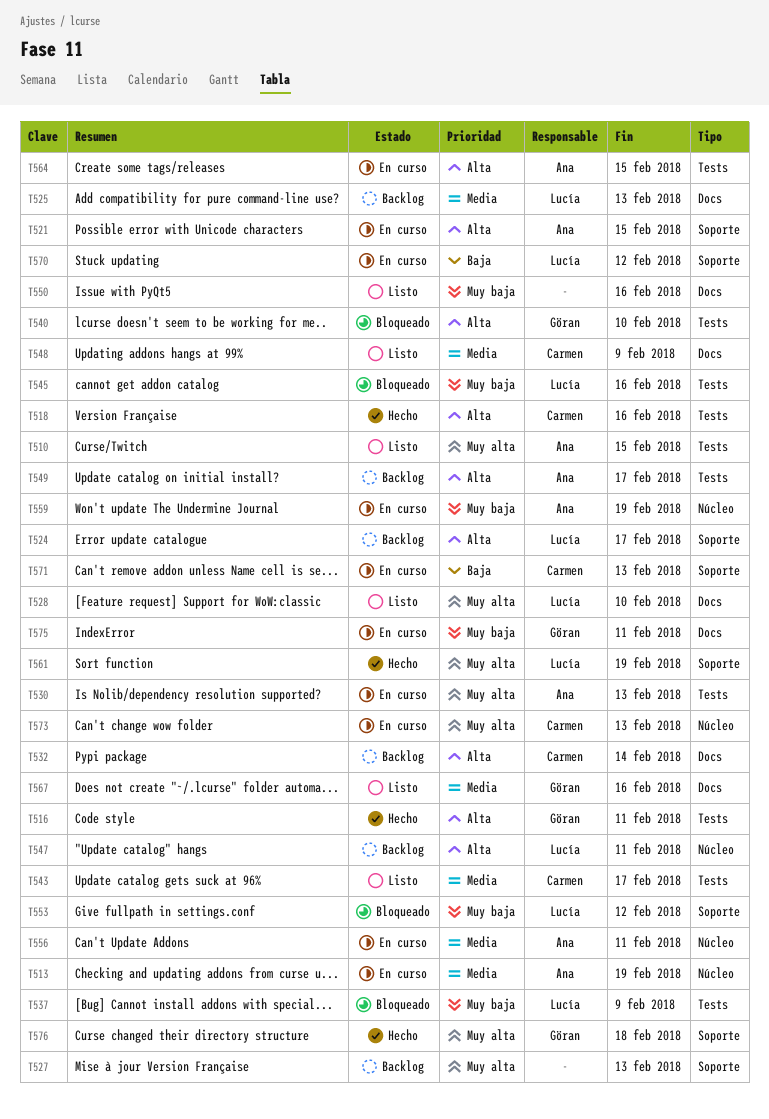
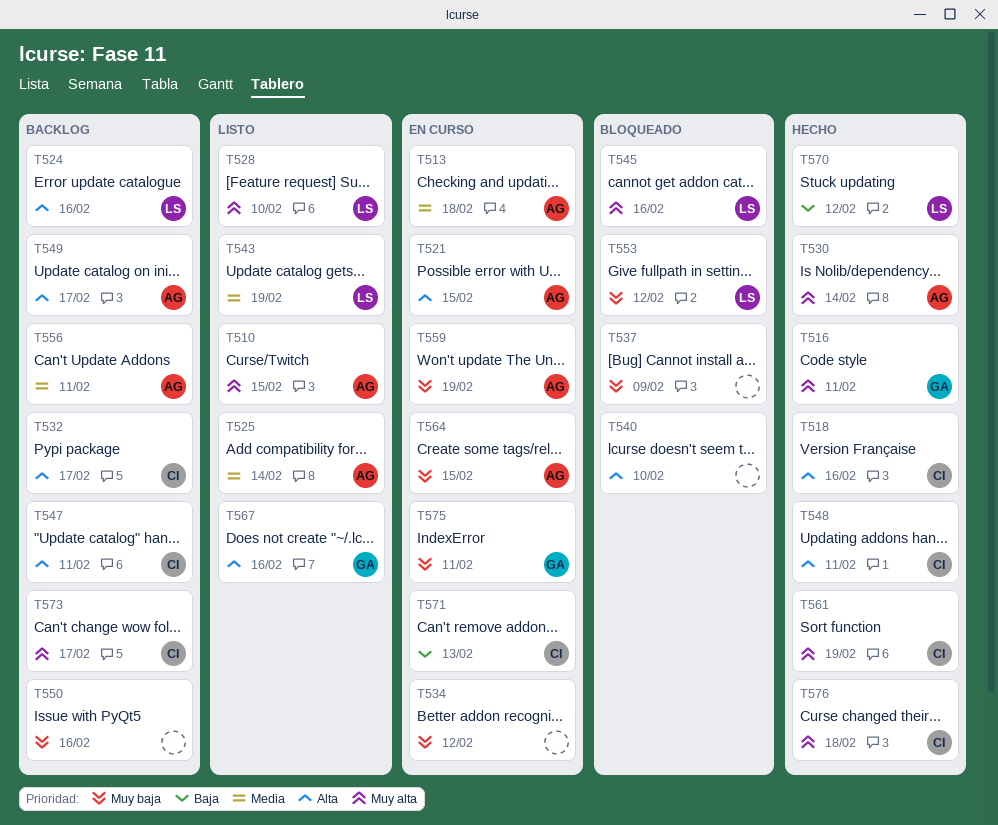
T513, due: Feb 19 -> Feb 18
T516, priority: Alta -> Muy alta
T524, due: Feb 17 -> Feb 16
T525, status: Backlog -> Listo
T525, owner: Lucía -> Ana
T525, due: Feb 13 -> Feb 14
T527: present -> none
T530, status: En curso -> Hecho
T530, due: Feb 13 -> Feb 14
T532, due: Feb 14 -> Feb 17
T534: none -> present
T537, owner: Lucía -> none
T540, owner: Göran -> none
T543, owner: Carmen -> Lucía
T543, due: Feb 17 -> Feb 19
T545, priority: Muy baja -> Muy alta
T547, owner: Lucía -> Carmen
T548, status: Listo -> Hecho
T548, priority: Media -> Alta
T548, due: Feb 9 -> Feb 11
T550, status: Listo -> Backlog
T556, status: En curso -> Backlog
T561, owner: Lucía -> Carmen
T564, priority: Alta -> Muy baja
T567, priority: Media -> Alta
T570, status: En curso -> Hecho
T573, status: En curso -> Backlog
T573, due: Feb 13 -> Feb 17
T576, owner: Göran -> Carmen

